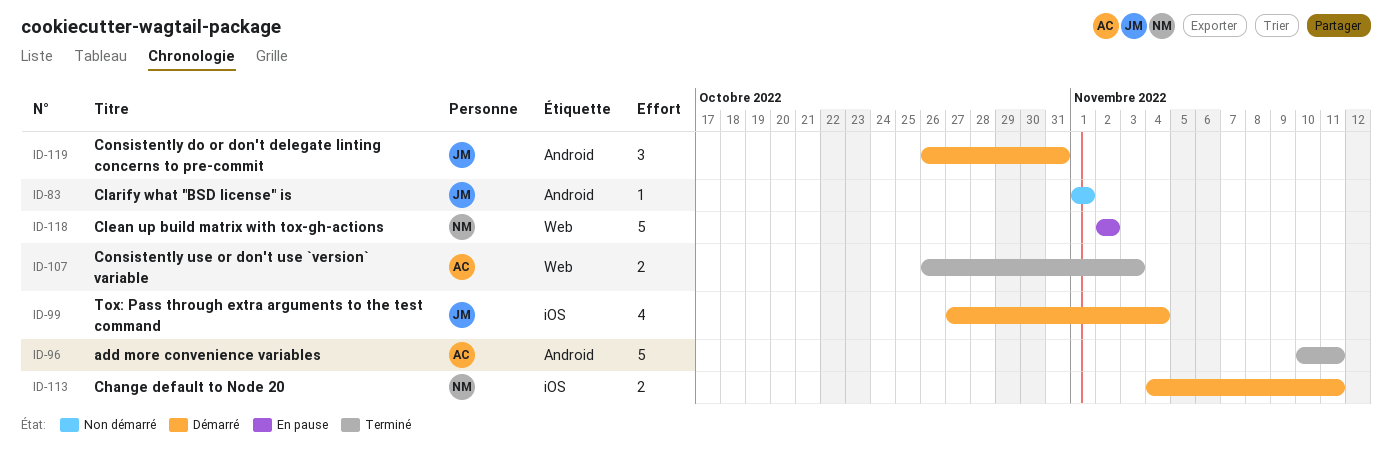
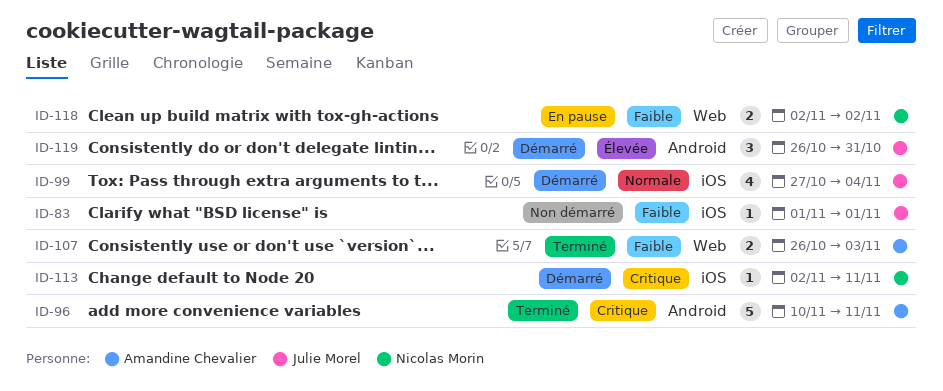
ID-83, label: Android -> iOS
ID-113, estimate: 2 -> 1
ID-113, start: Nov 4 -> Nov 2
ID-118, estimate: 5 -> 2

